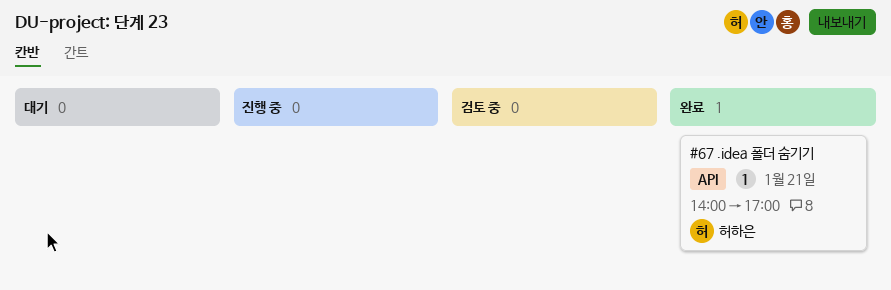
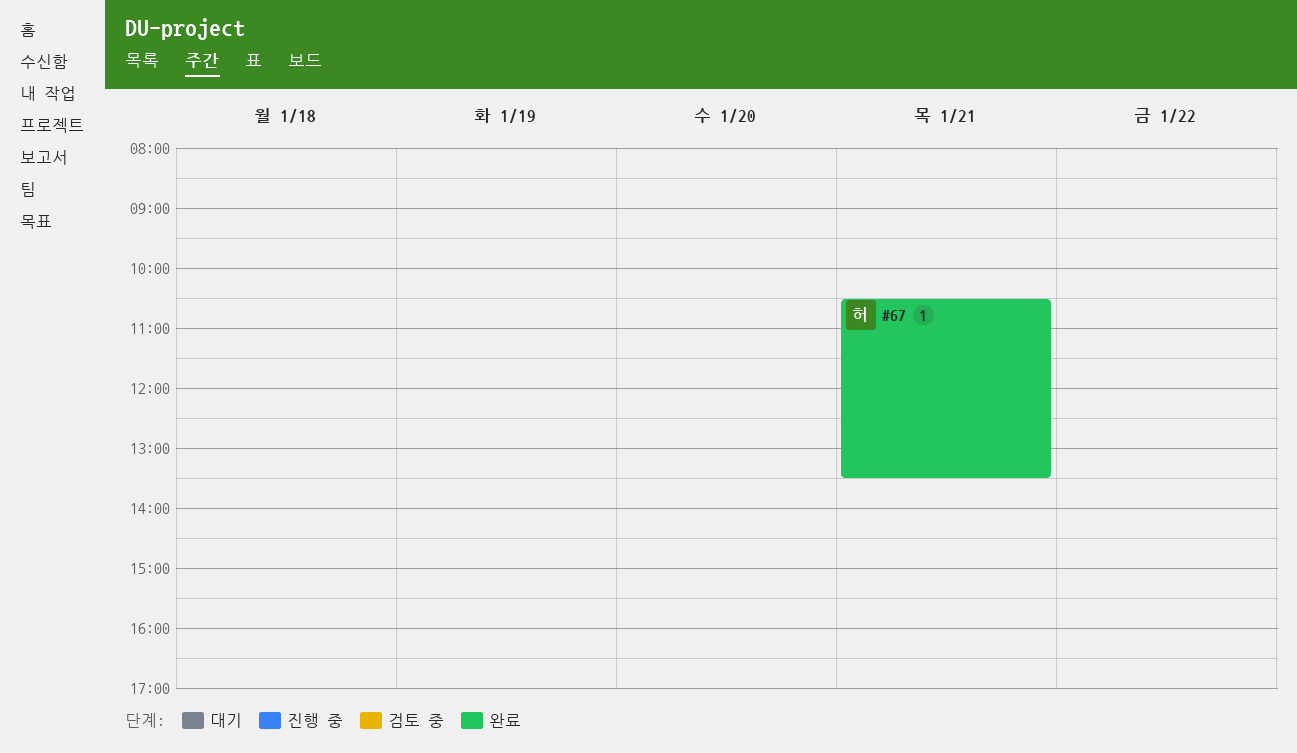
#67, begins: 14:00 -> 10:30
#67, ends: 17:00 -> 13:30

